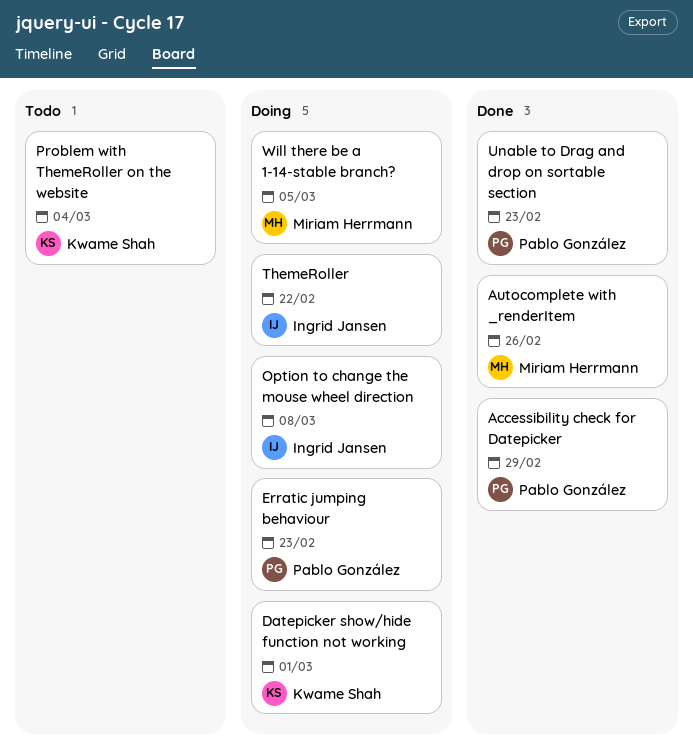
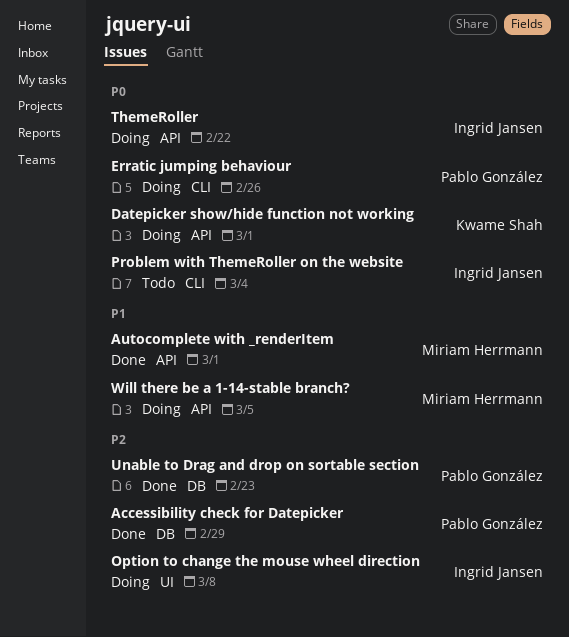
Autocomplete with _renderItem, due: Feb 26 -> Mar 1
Erratic jumping behaviour, due: Feb 23 -> Feb 26
Problem with ThemeRoller on the website, owner: Kwame Shah -> Ingrid Jansen

